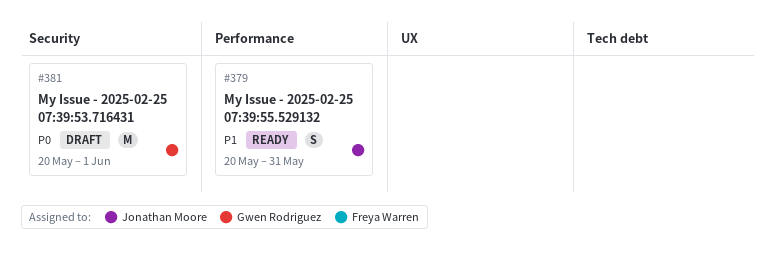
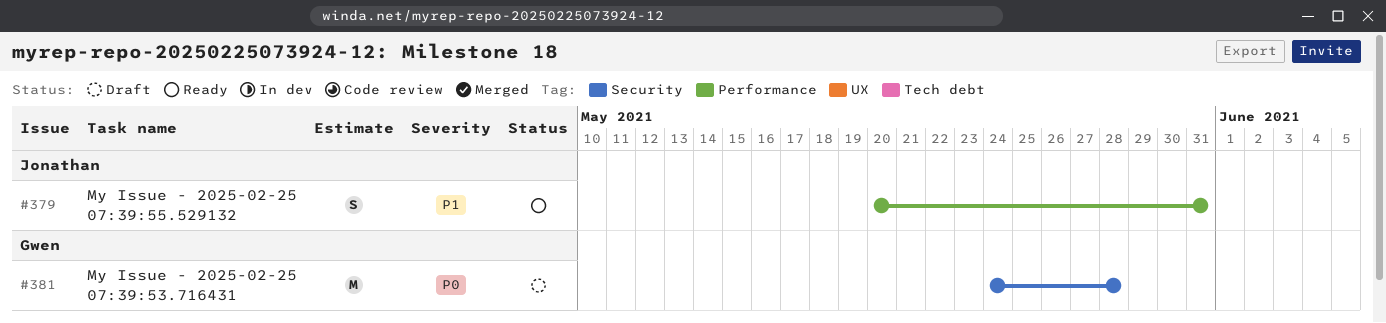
#381, start: May 20 -> May 24
#381, due: Jun 1 -> May 28

